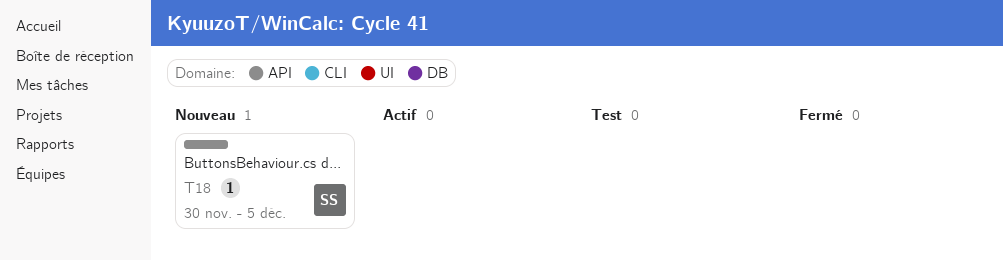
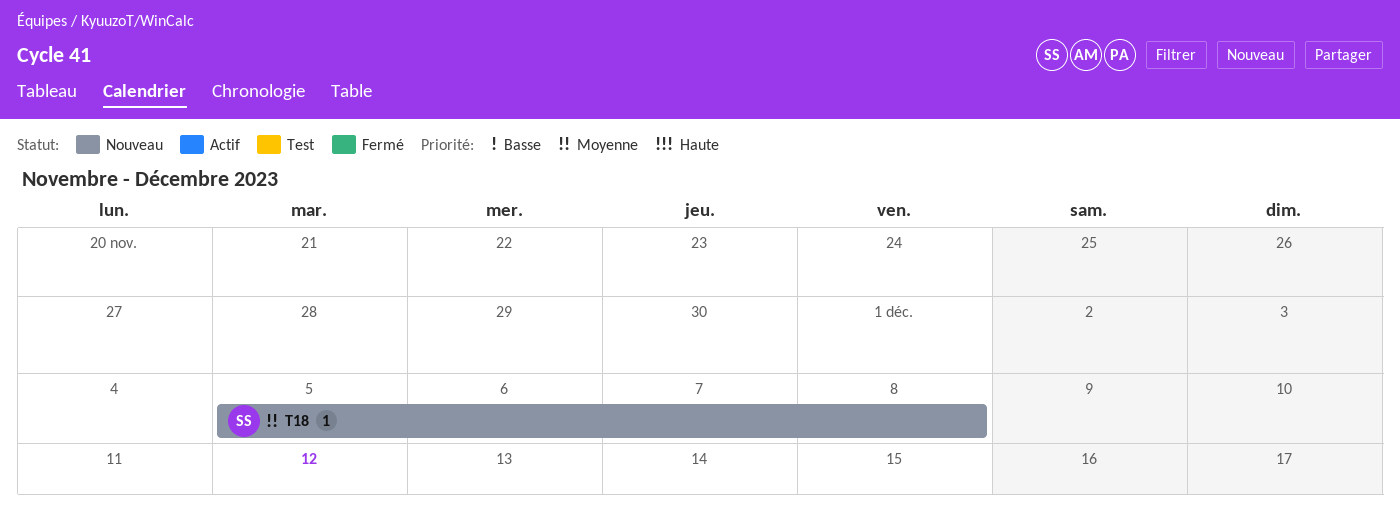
T18, start: Nov 30 -> Dec 5
T18, due: Dec 5 -> Dec 8

